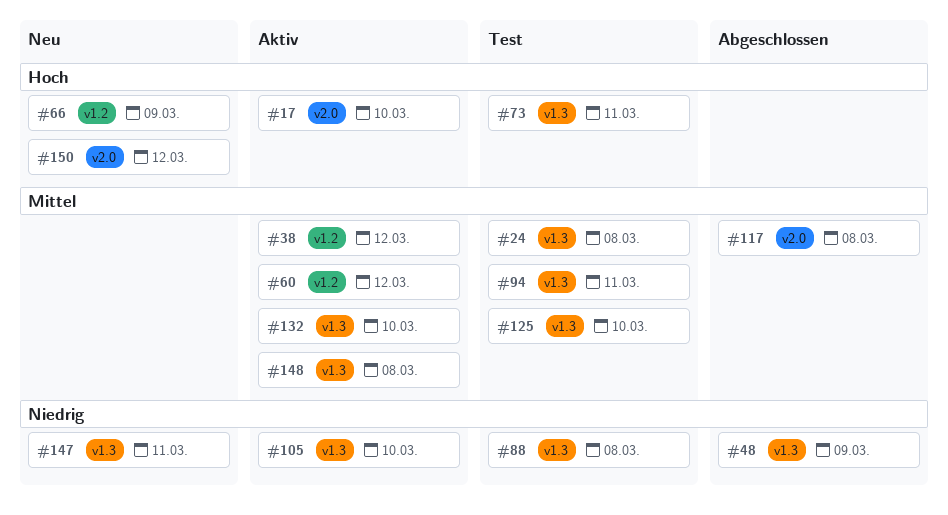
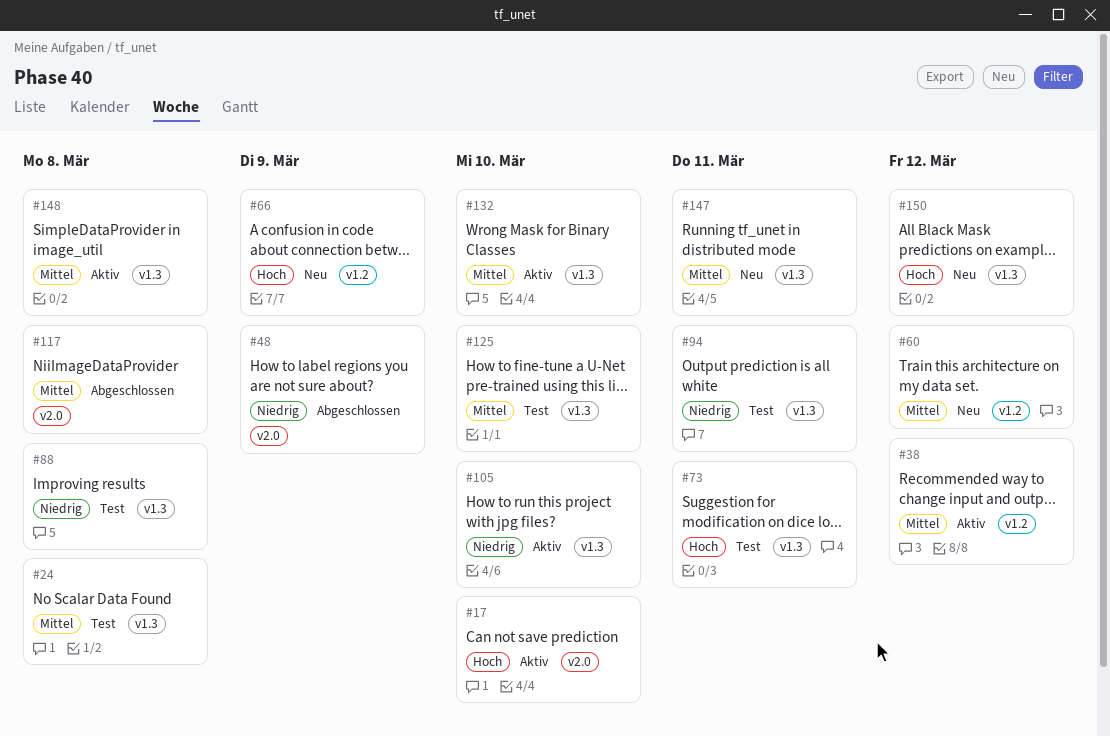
#48, label: v1.3 -> v2.0
#60, status: Aktiv -> Neu
#94, priority: Mittel -> Niedrig
#147, priority: Niedrig -> Mittel
#150, label: v2.0 -> v1.3

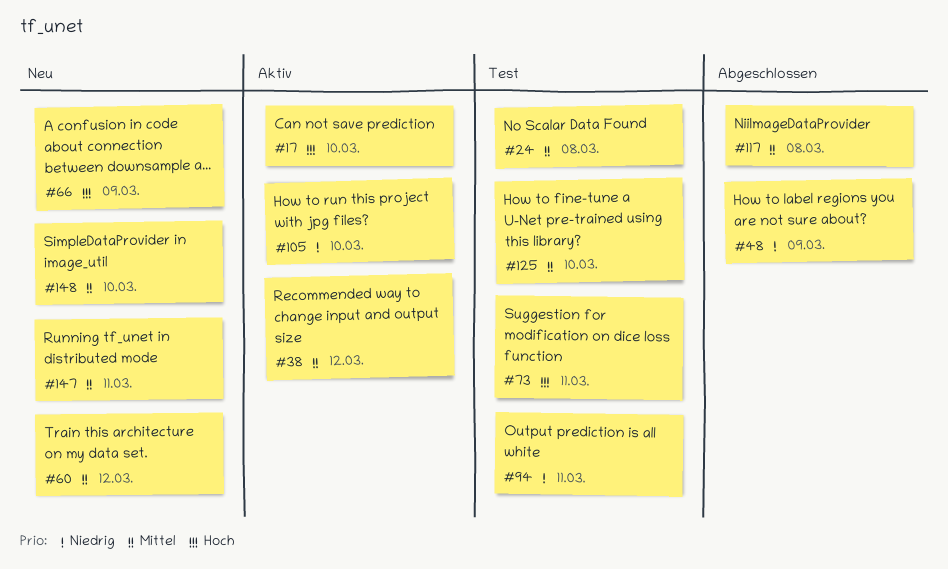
#88: present -> none
#132: present -> none
#148, status: Aktiv -> Neu
#148, due: Mar 8 -> Mar 10
#150: present -> none

